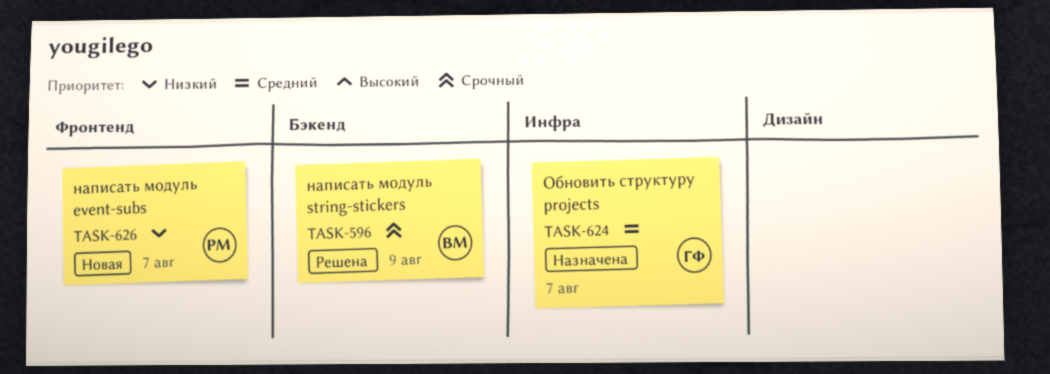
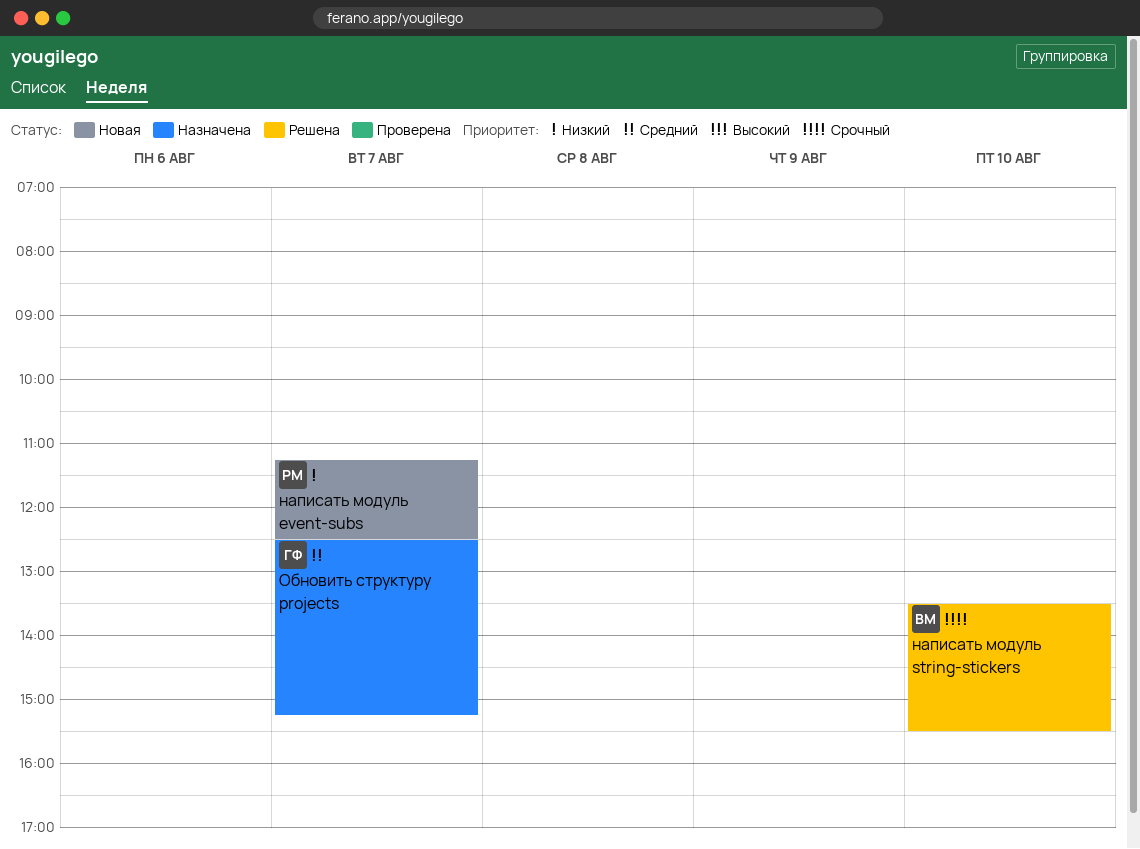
написать модуль string-stickers, day: Aug 9 -> Aug 10

